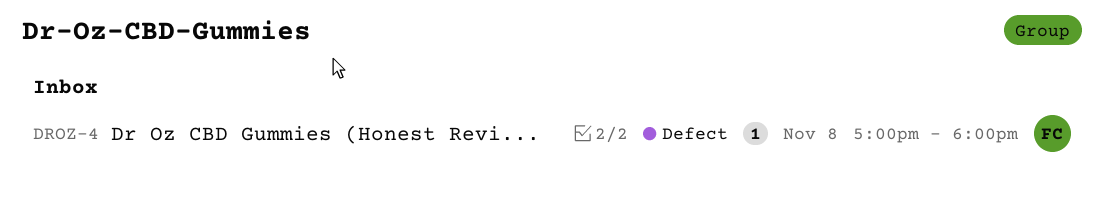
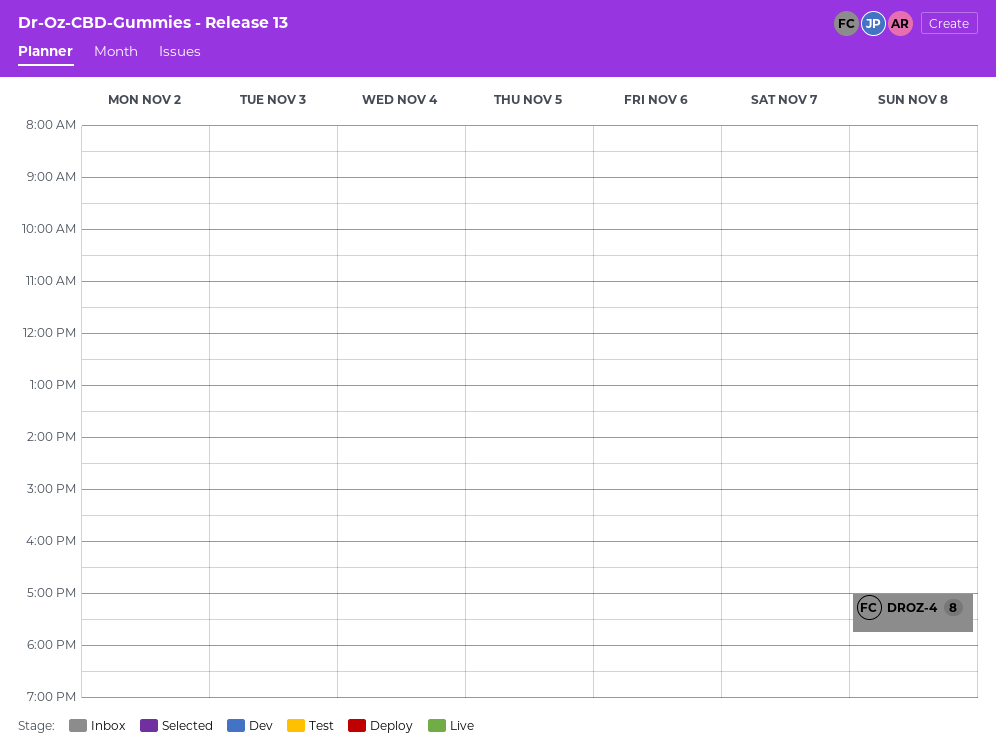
DROZ-4, estimate: 1 -> 8
DROZ-4, ends: 18:00 -> 17:45

